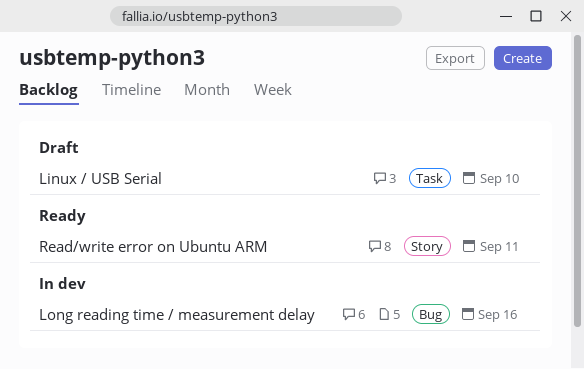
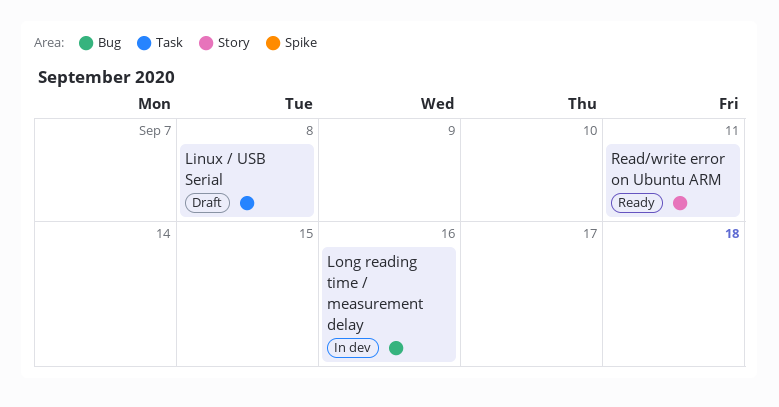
Linux / USB Serial, due: Sep 10 -> Sep 8

